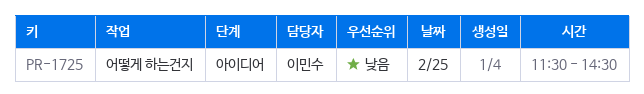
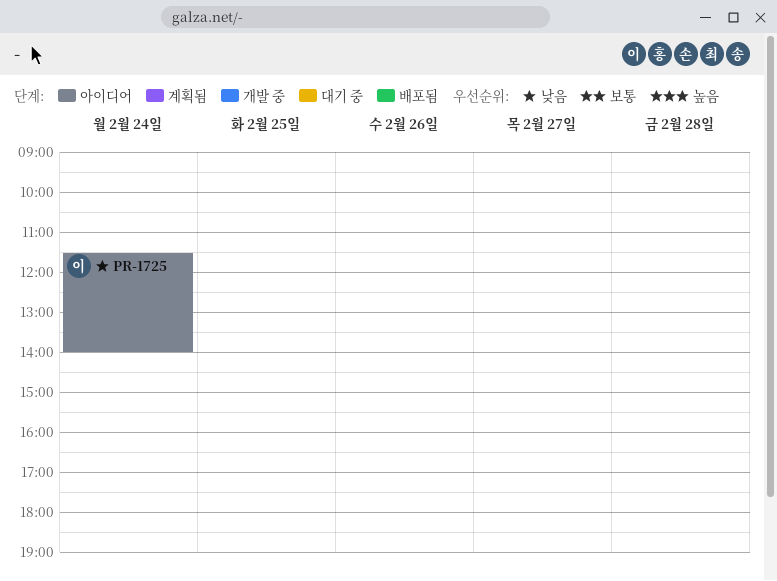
PR-1725, day: Feb 25 -> Feb 24
PR-1725, ends: 14:30 -> 14:00

